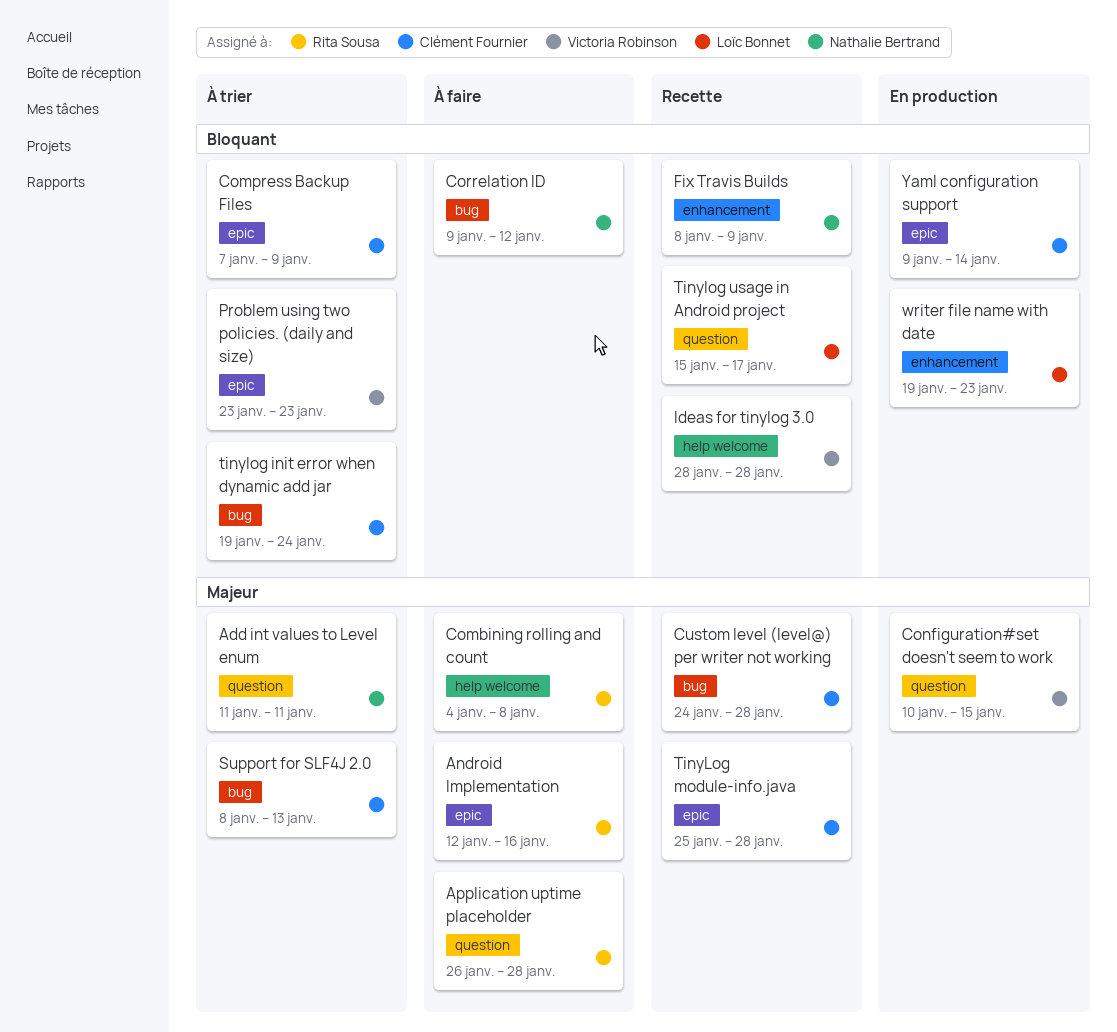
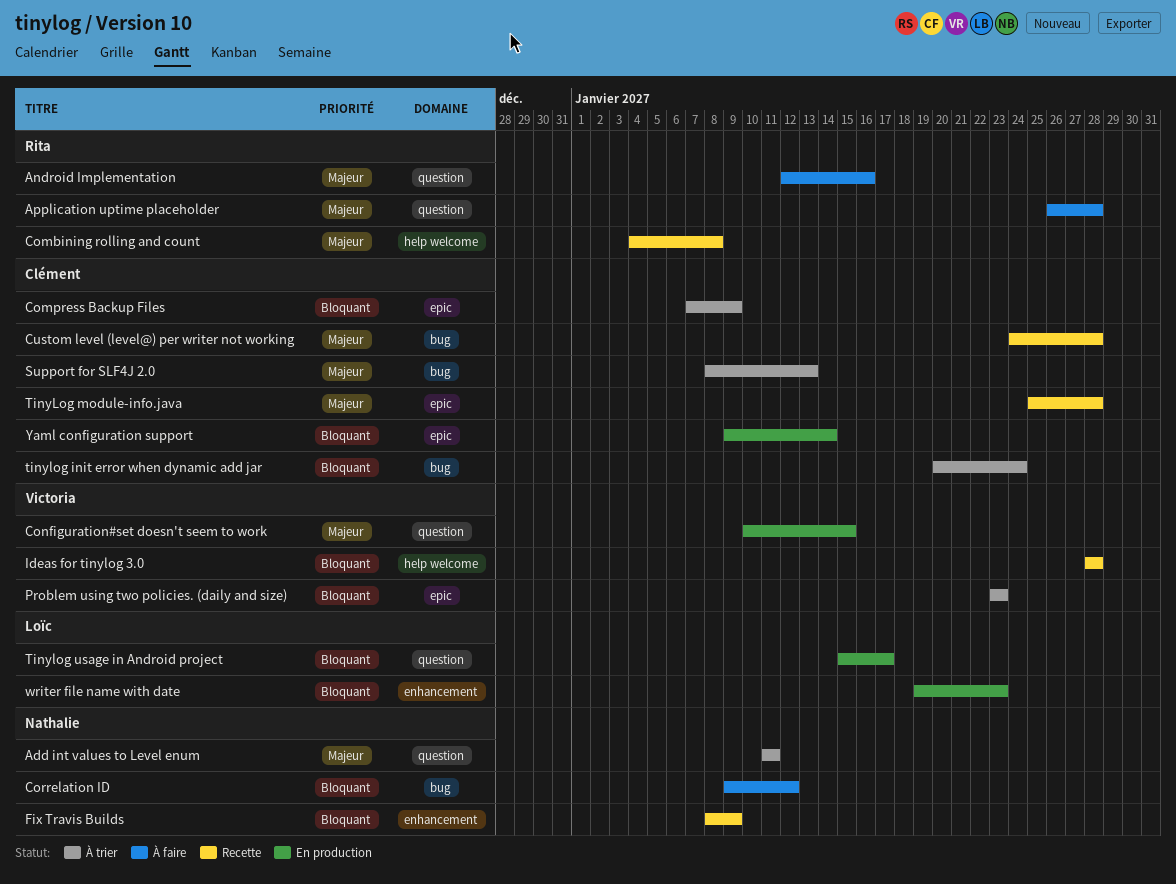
Android Implementation, label: epic -> question
Combining rolling and count, status: À faire -> Recette
tinylog init error when dynamic add jar, start: Jan 19 -> Jan 20
Tinylog usage in Android project, status: Recette -> En production

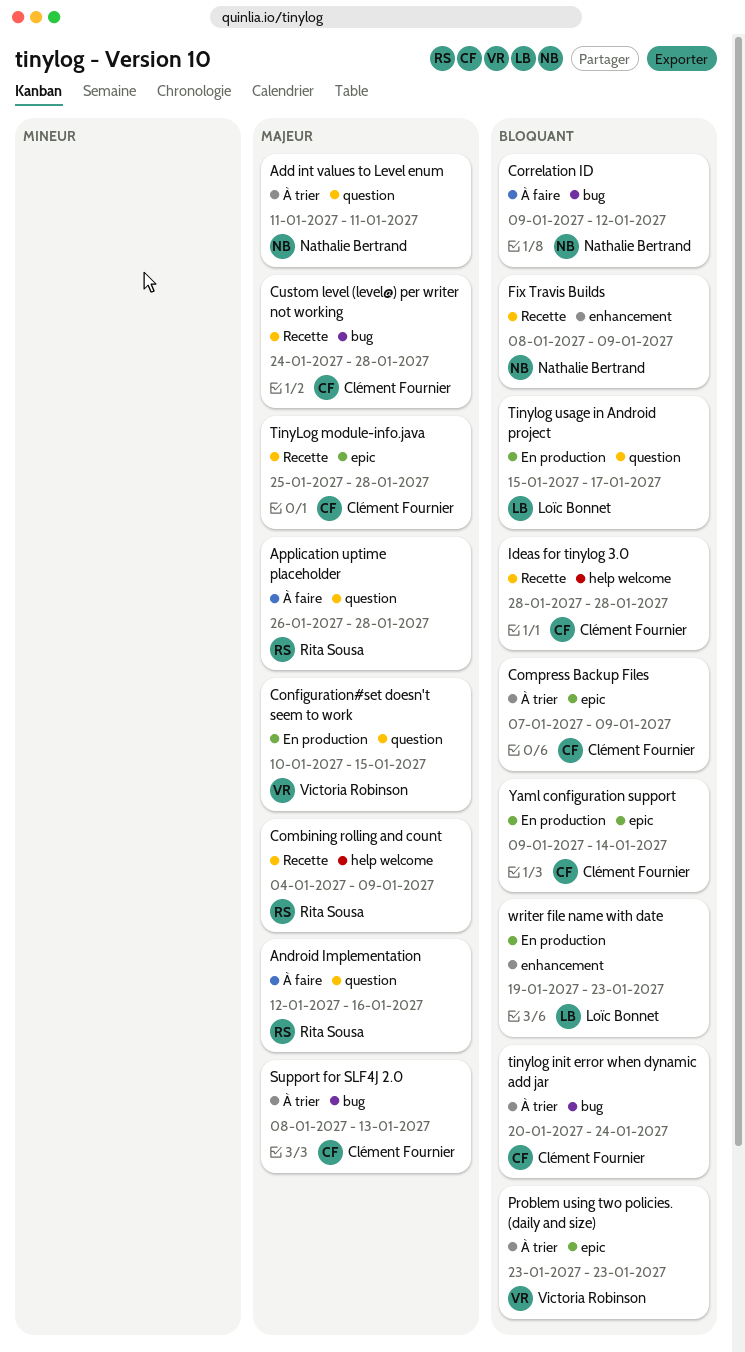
Combining rolling and count, due: Jan 8 -> Jan 9
Ideas for tinylog 3.0, owner: Victoria Robinson -> Clément Fournier

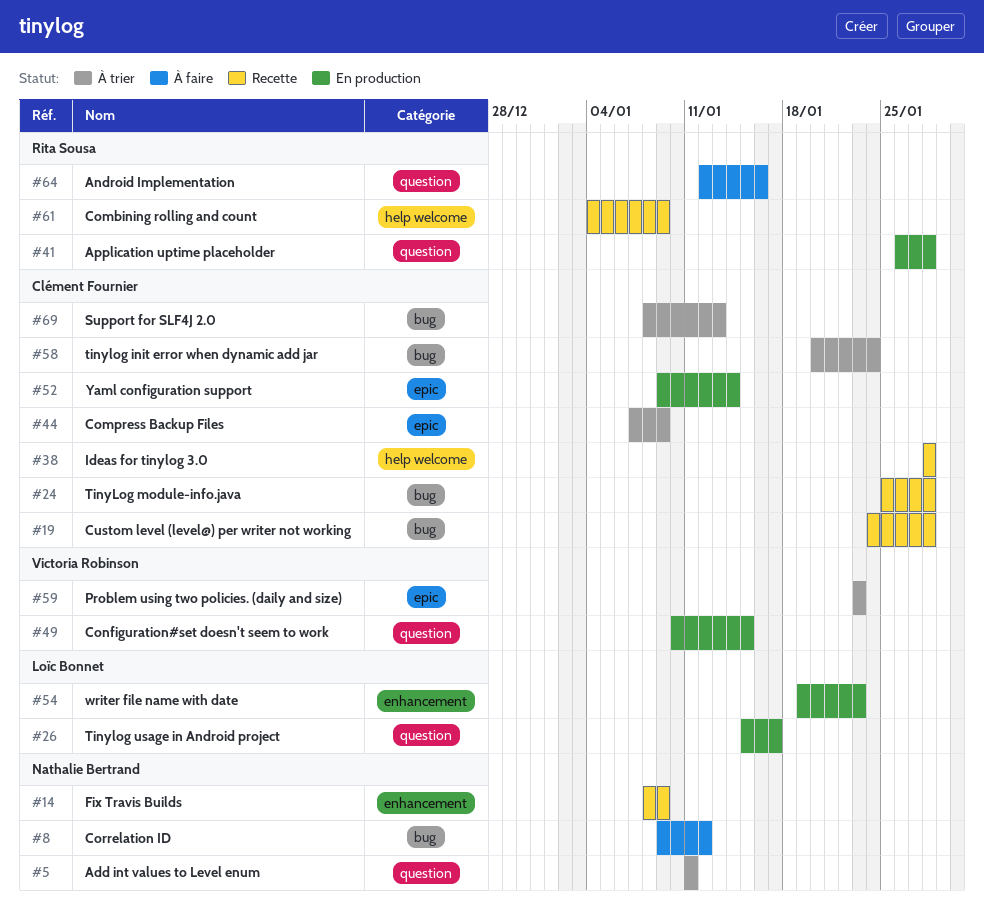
Application uptime placeholder, status: À faire -> En production
TinyLog module-info.java, label: epic -> bug

